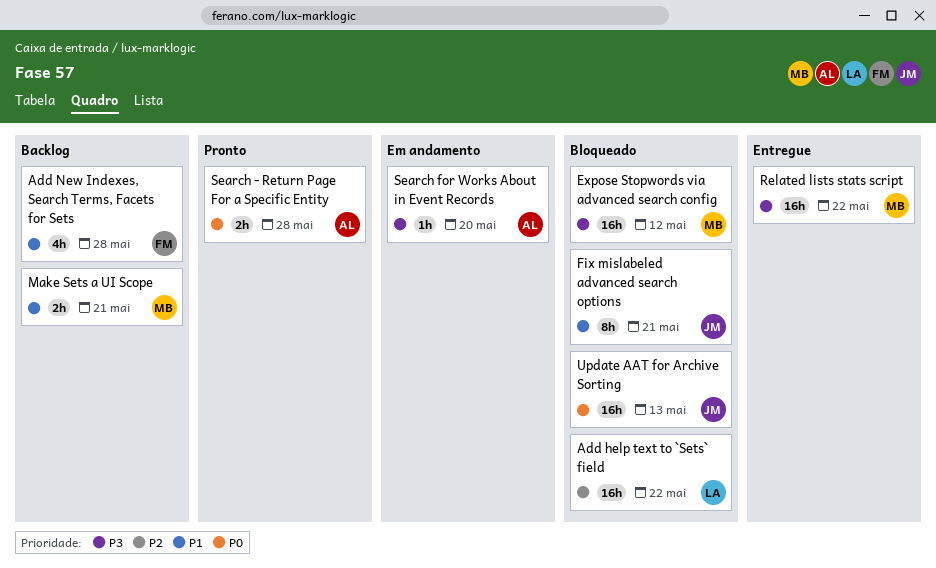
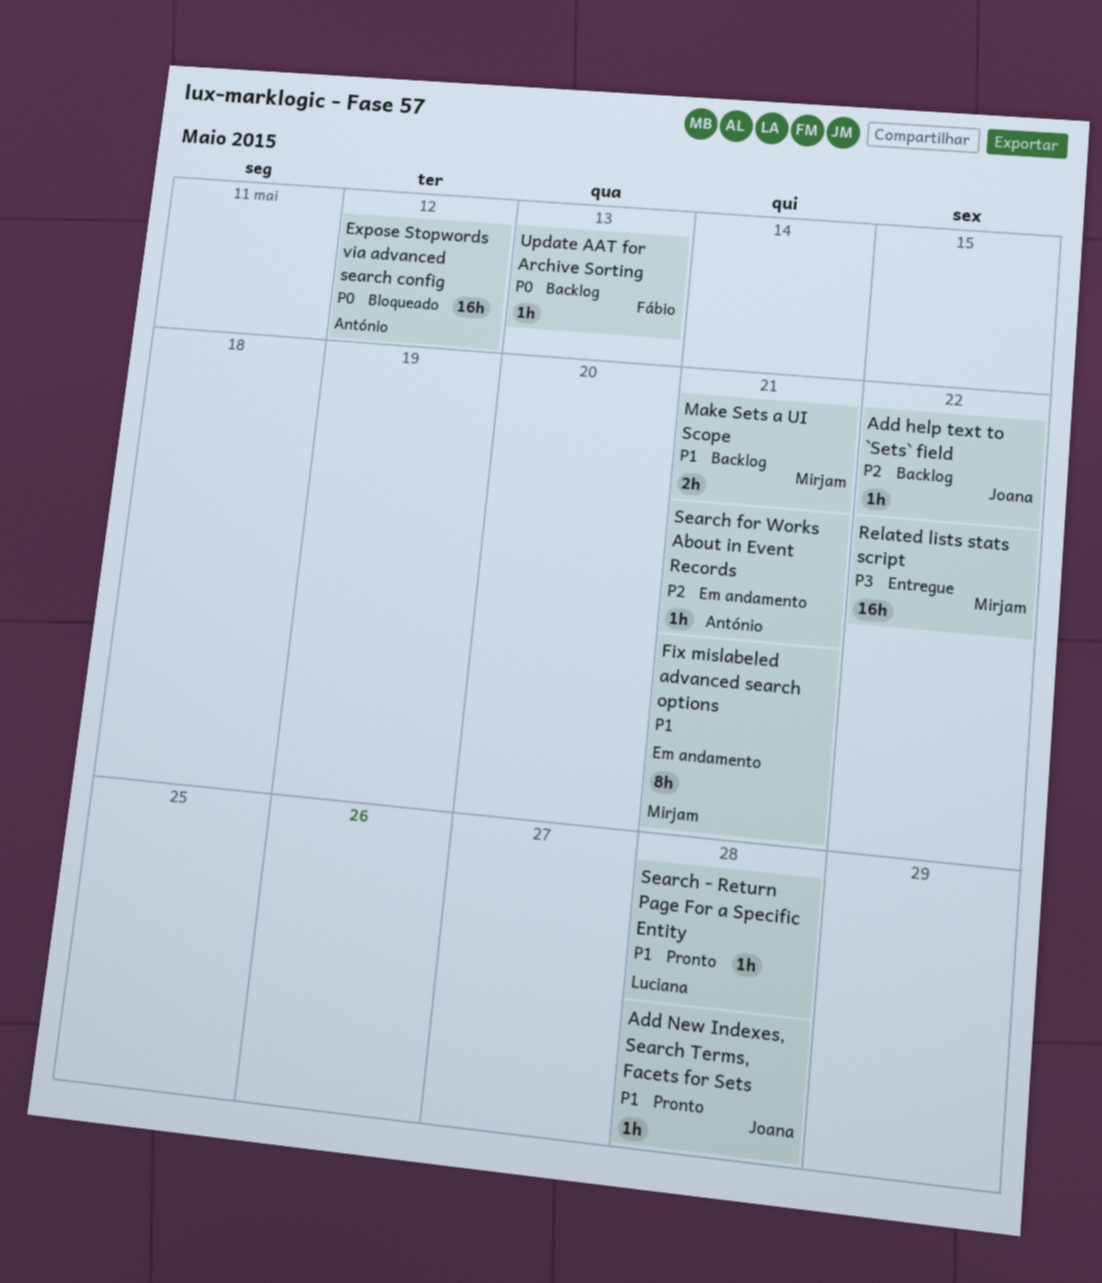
Add help text to `Sets` field, status: Bloqueado -> Backlog
Add help text to `Sets` field, owner: Luciana -> Joana
Add help text to `Sets` field, estimate: 16h -> 1h
Add New Indexes, Search Terms, Facets for Sets, status: Backlog -> Pronto
Add New Indexes, Search Terms, Facets for Sets, owner: Fábio -> Joana
Add New Indexes, Search Terms, Facets for Sets, estimate: 4h -> 1h
Expose Stopwords via advanced search config, owner: Mirjam -> António
Expose Stopwords via advanced search config, priority: P3 -> P0
Fix mislabeled advanced search options, status: Bloqueado -> Em andamento
Fix mislabeled advanced search options, owner: Joana -> Mirjam
Search - Return Page For a Specific Entity, owner: António -> Luciana
Search - Return Page For a Specific Entity, priority: P0 -> P1
Search - Return Page For a Specific Entity, estimate: 2h -> 1h
Search for Works About in Event Records, priority: P3 -> P2
Search for Works About in Event Records, due: May 20 -> May 21
Update AAT for Archive Sorting, status: Bloqueado -> Backlog
Update AAT for Archive Sorting, owner: Joana -> Fábio
Update AAT for Archive Sorting, estimate: 16h -> 1h

